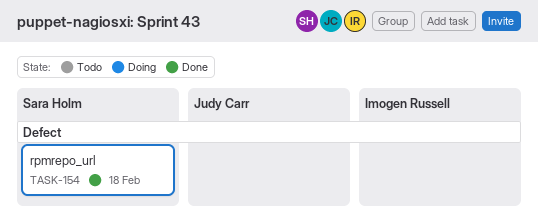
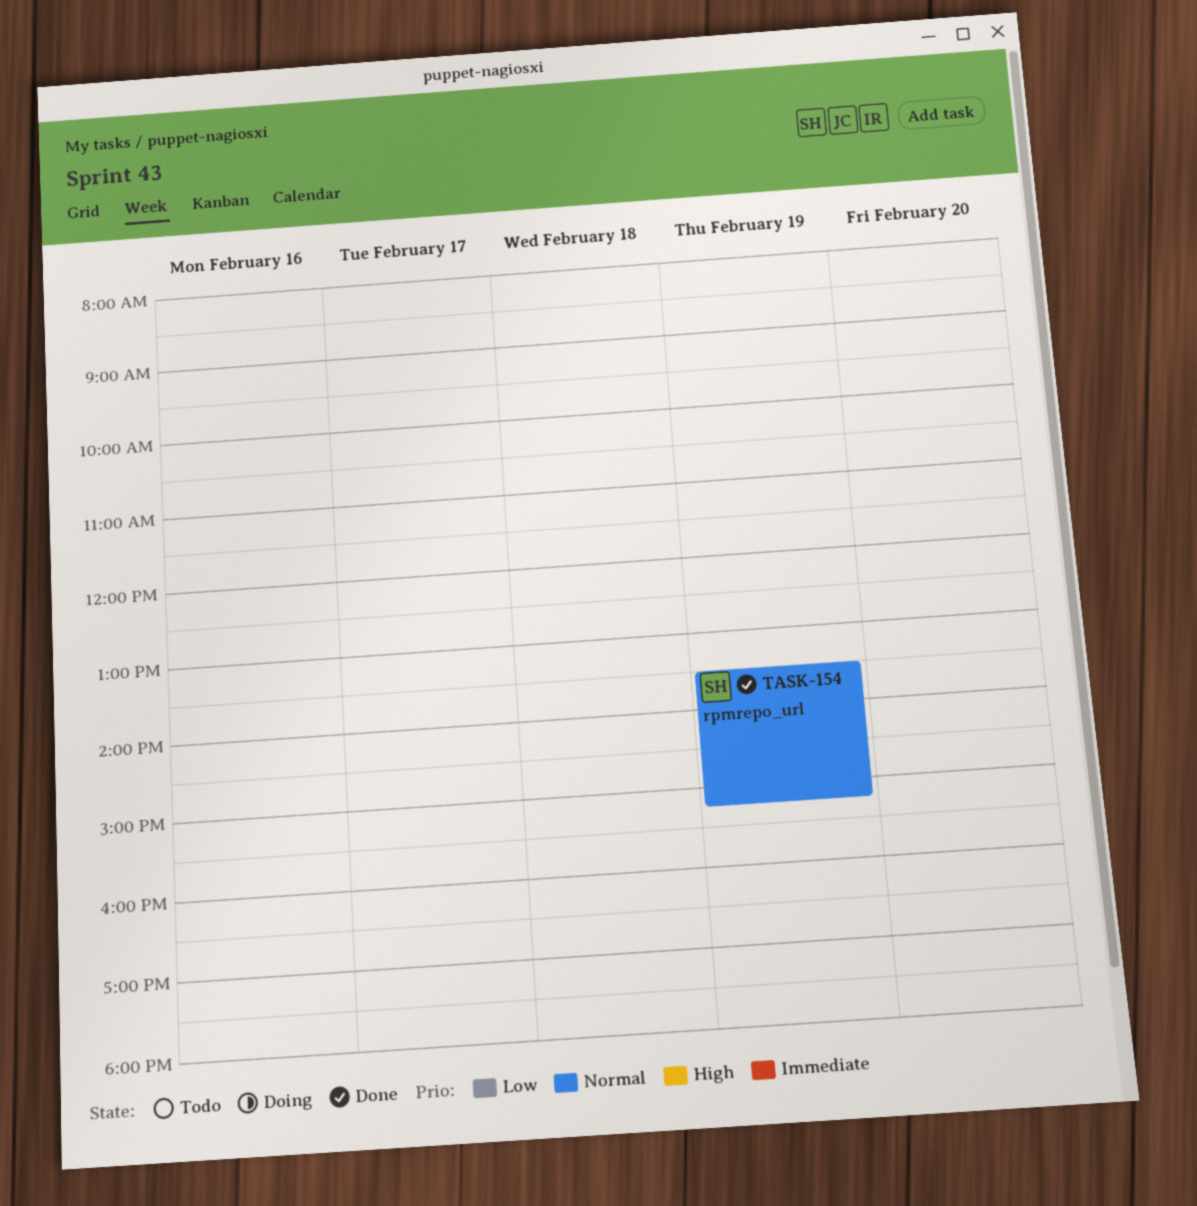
TASK-154, day: Feb 18 -> Feb 19

